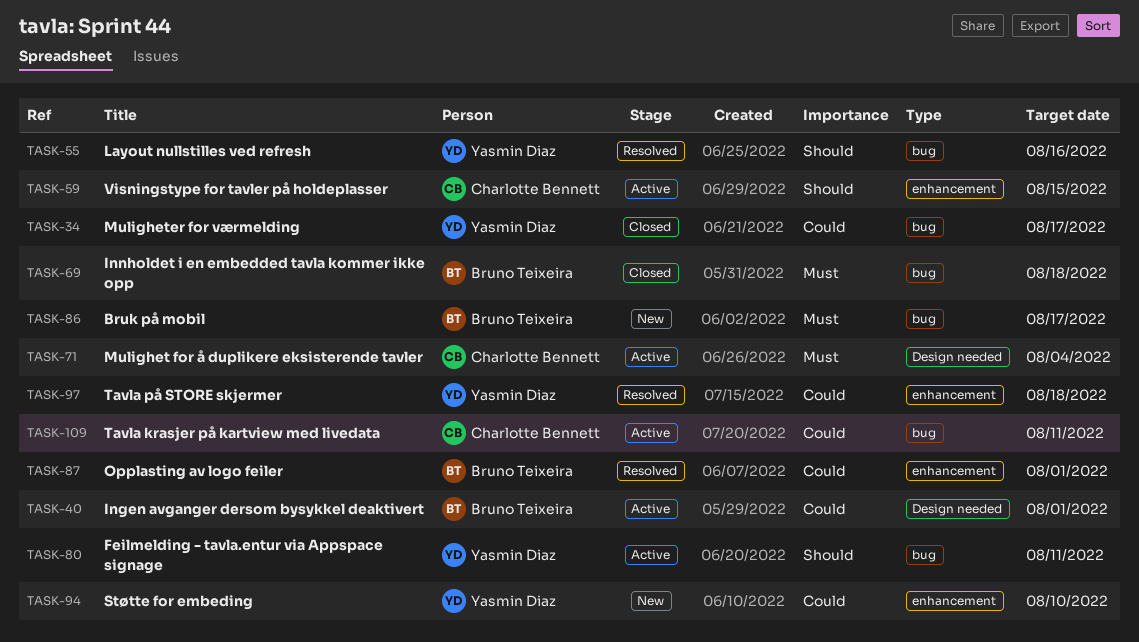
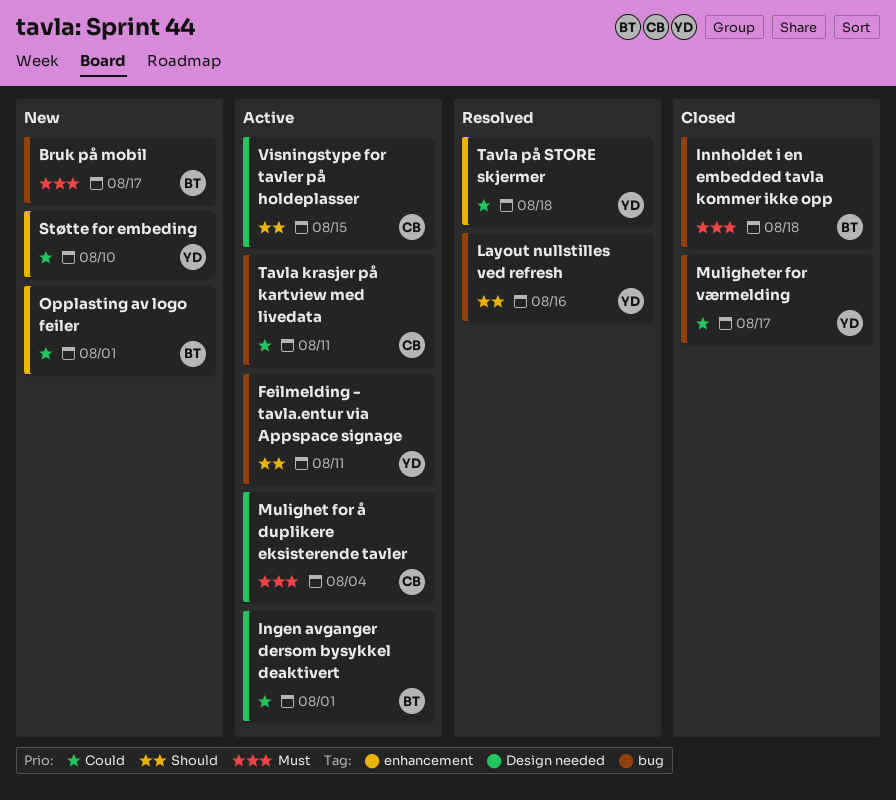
Opplasting av logo feiler, status: Resolved -> New
Visningstype for tavler på holdeplasser, label: enhancement -> Design needed

